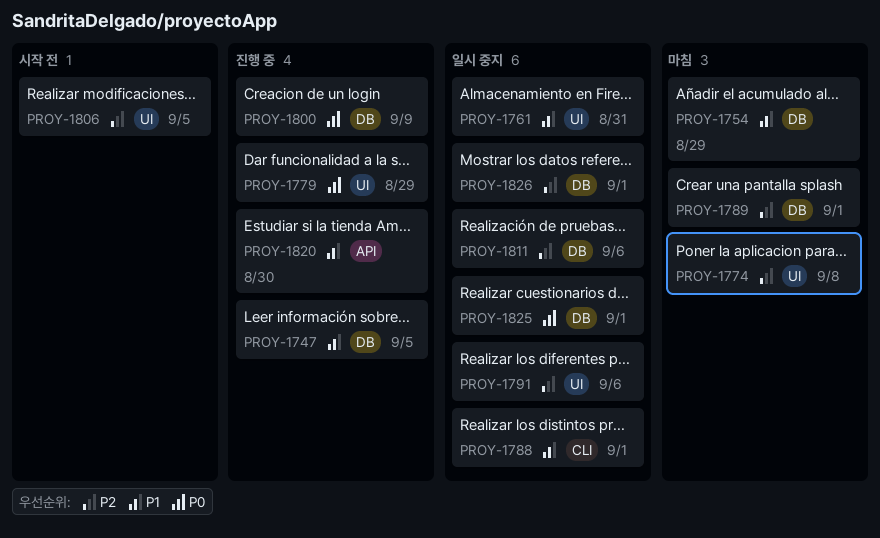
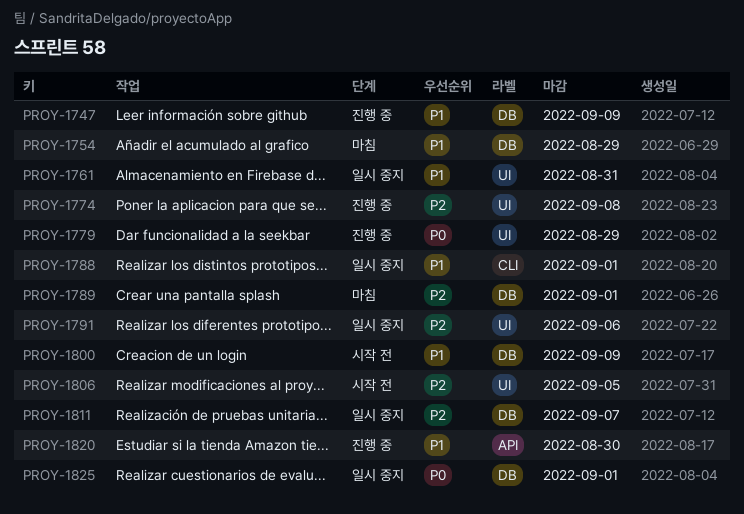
PROY-1747, due: Sep 5 -> Sep 9
PROY-1774, status: 마침 -> 진행 중
PROY-1800, status: 진행 중 -> 시작 전
PROY-1800, priority: P0 -> P1
PROY-1811, due: Sep 6 -> Sep 7
PROY-1826: present -> none

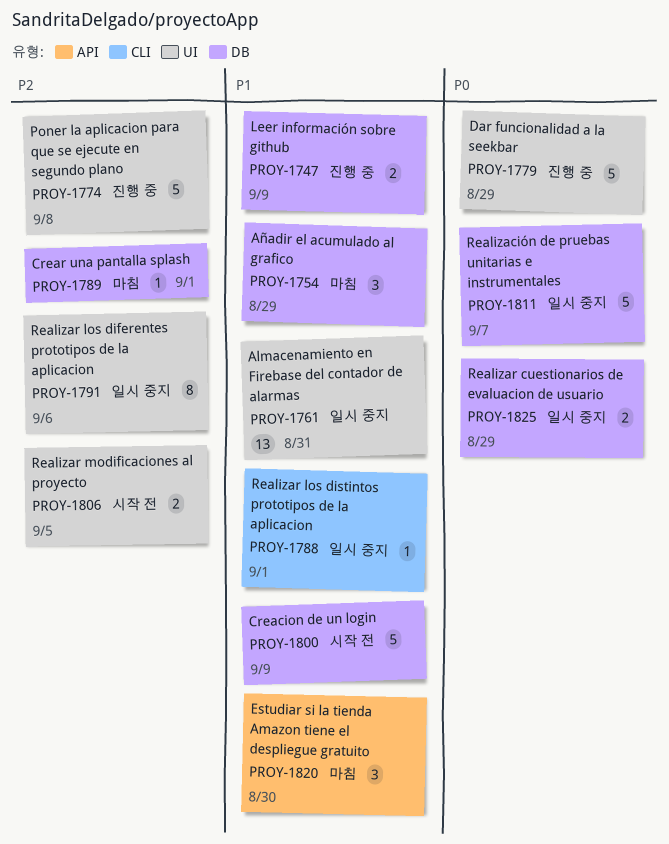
PROY-1811, priority: P2 -> P0
PROY-1820, status: 진행 중 -> 마침
PROY-1825, due: Sep 1 -> Aug 29

